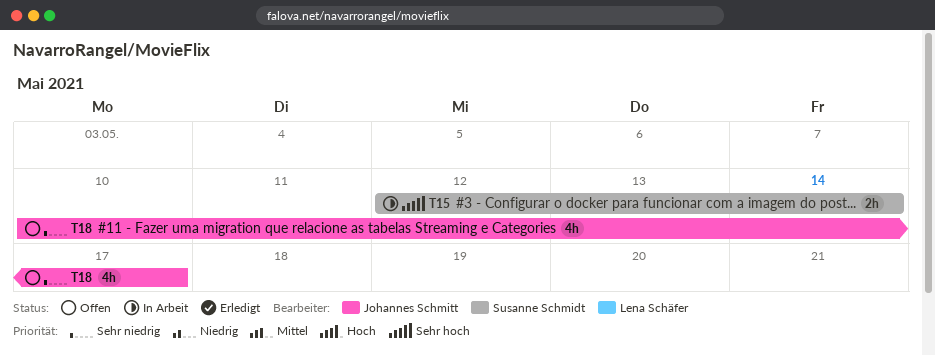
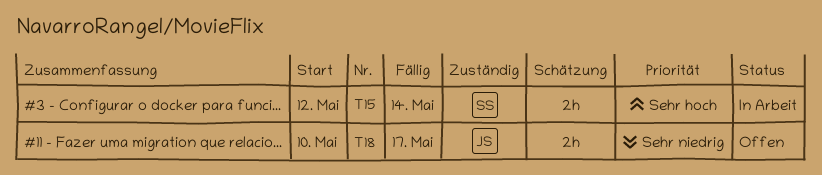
T18, estimate: 4h -> 2h

